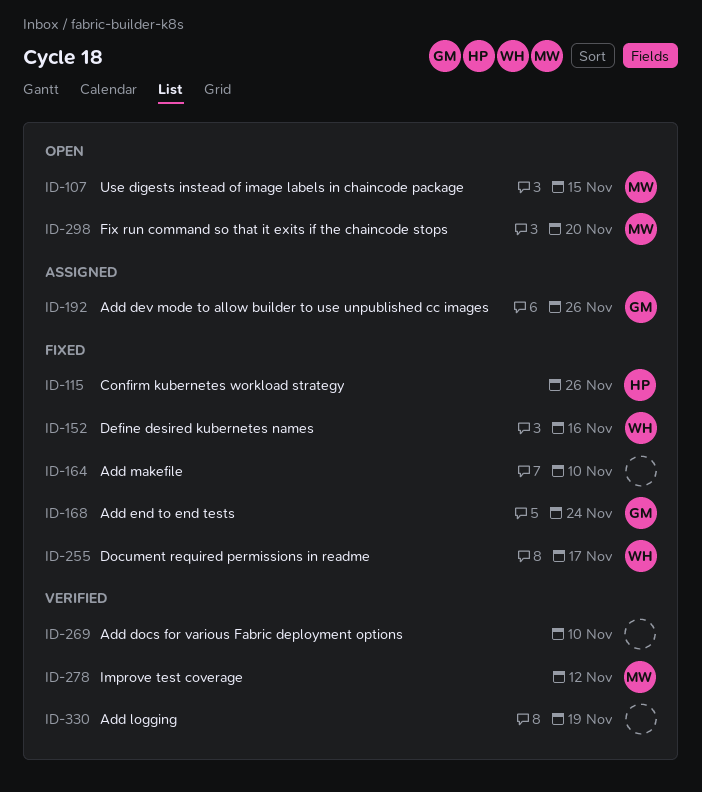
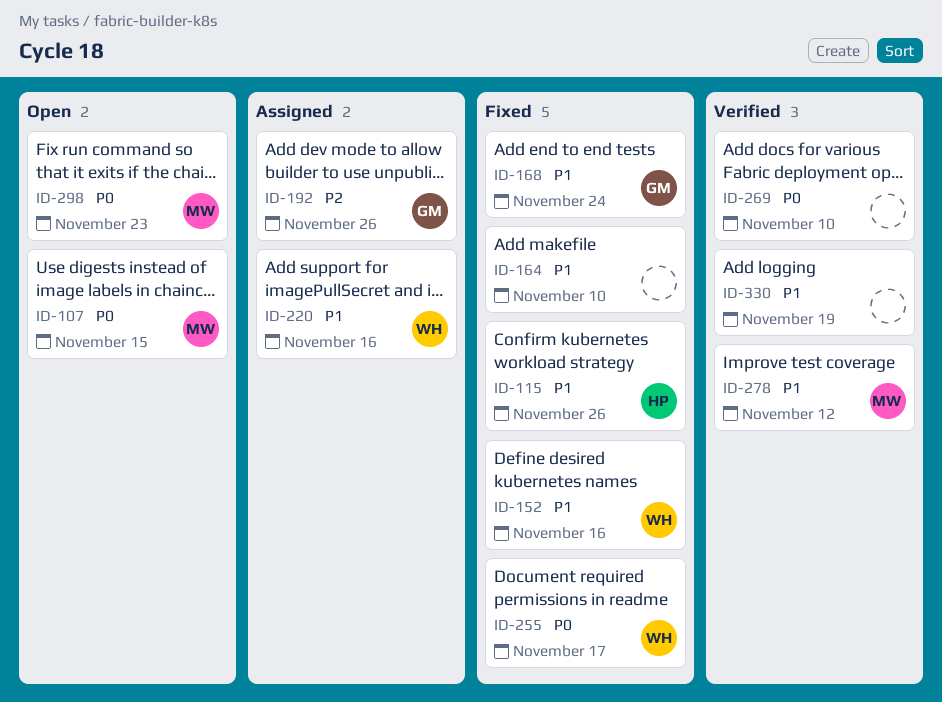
ID-220: none -> present
ID-298, due: Nov 20 -> Nov 23

